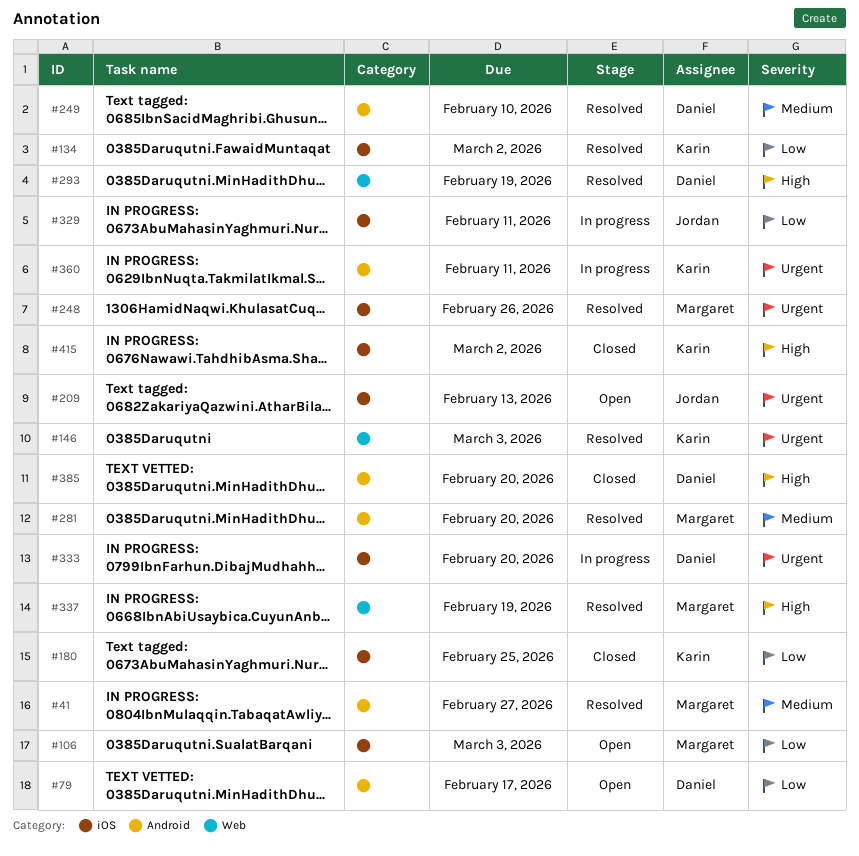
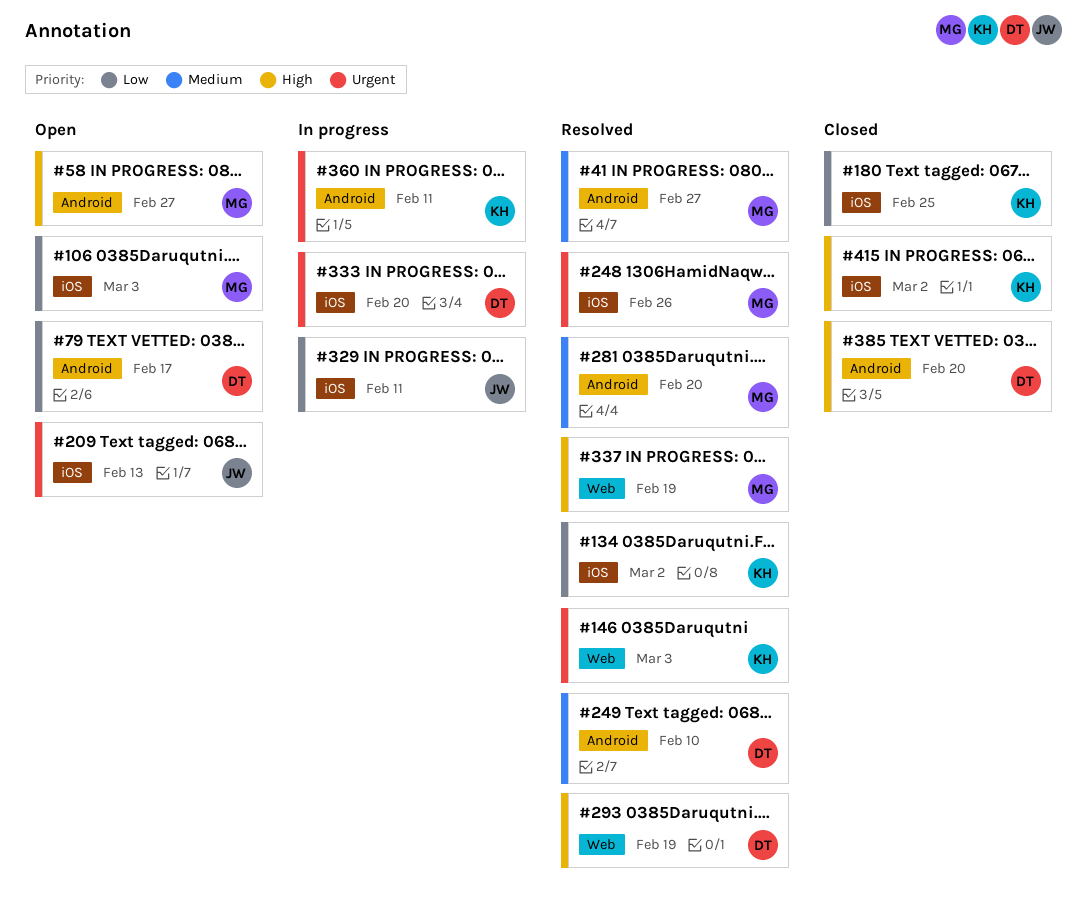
#58: none -> present

